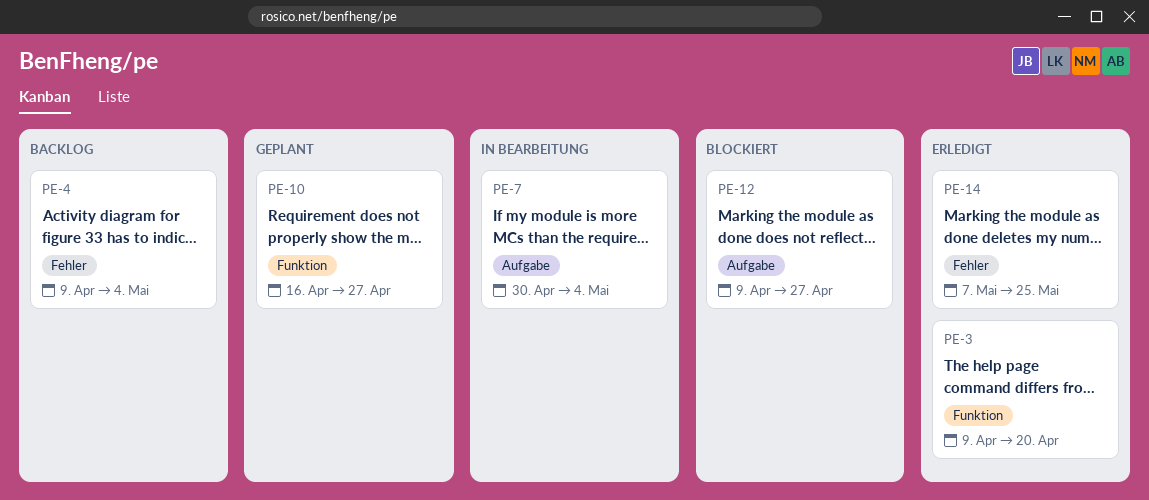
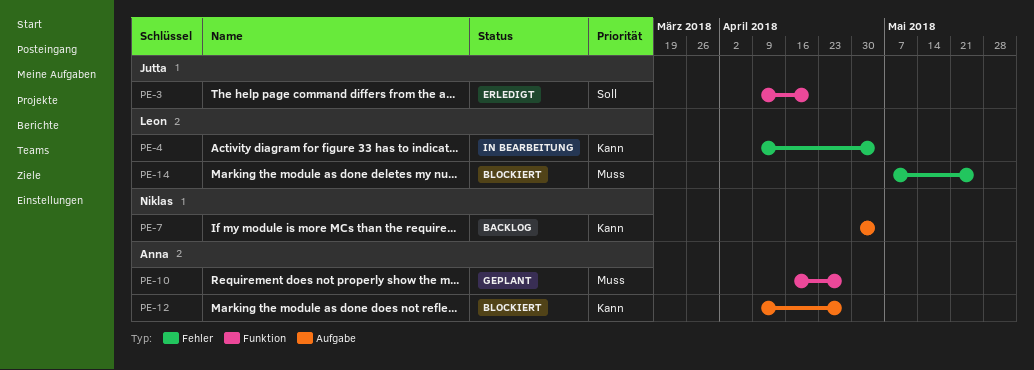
PE-4, status: Backlog -> In Bearbeitung
PE-7, status: In Bearbeitung -> Backlog
PE-14, status: Erledigt -> Blockiert

